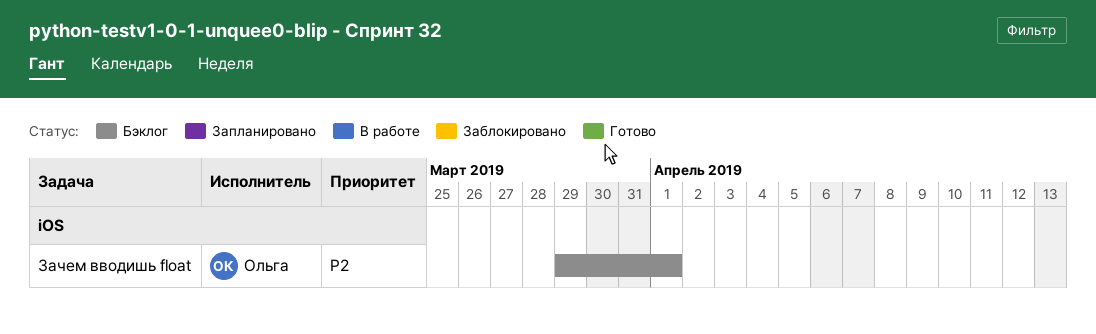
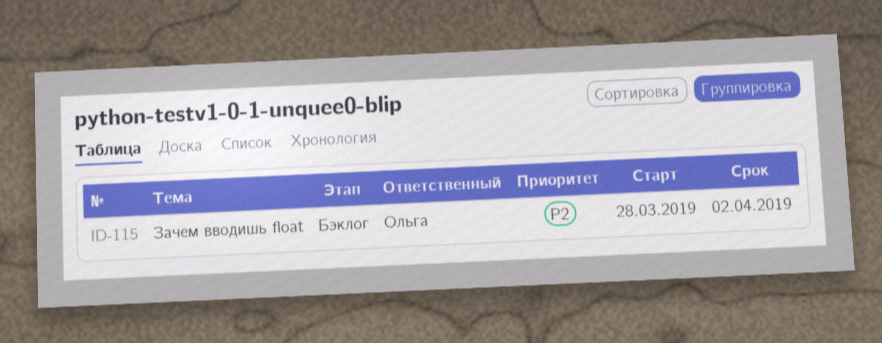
Зачем вводишь float, start: Mar 29 -> Mar 28
Зачем вводишь float, due: Apr 1 -> Apr 2

